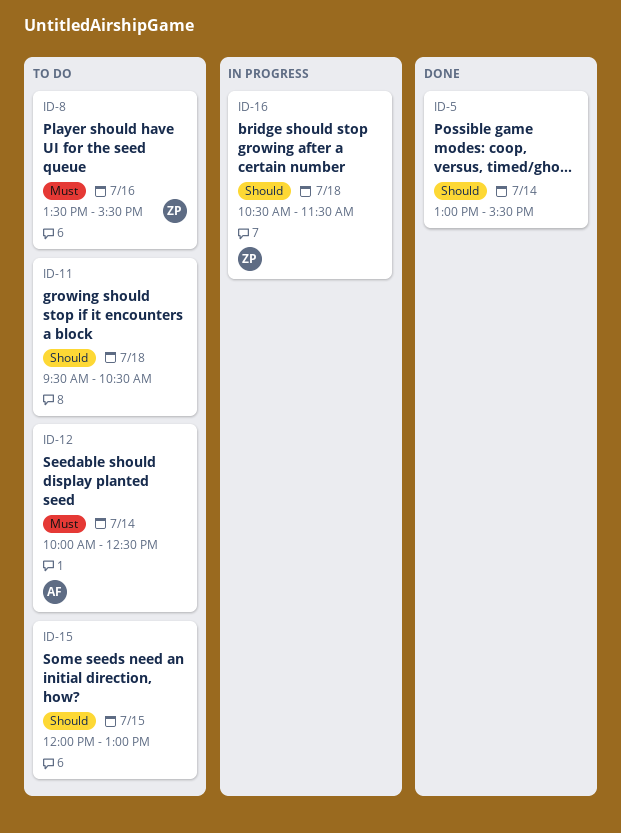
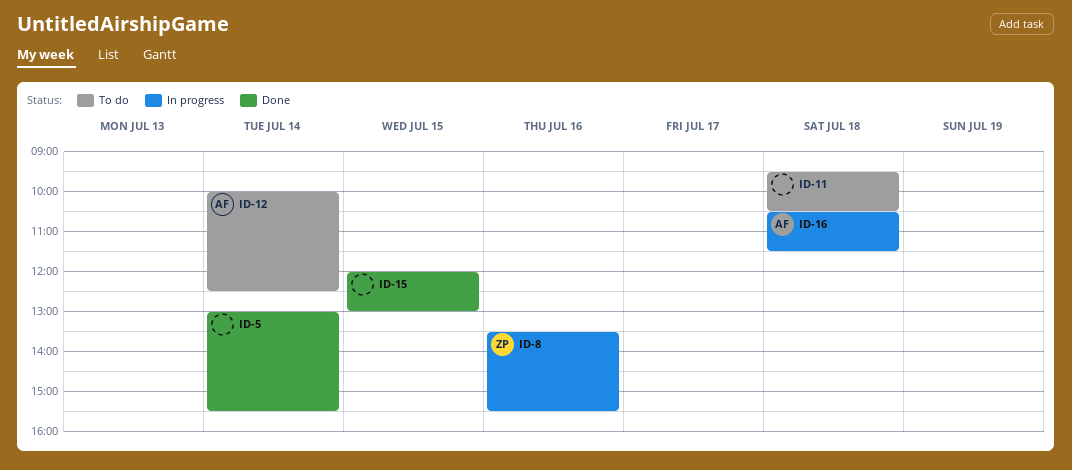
ID-8, status: To do -> In progress
ID-15, status: To do -> Done
ID-16, owner: ZP -> AF

